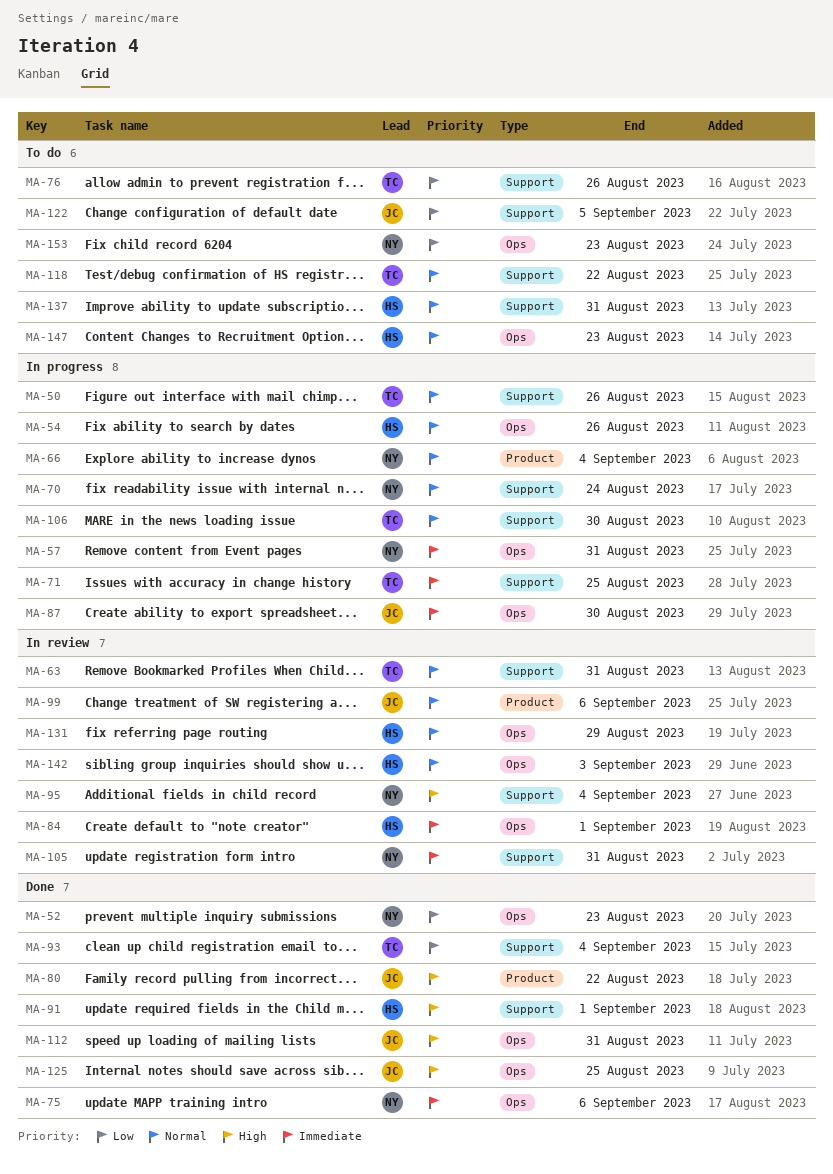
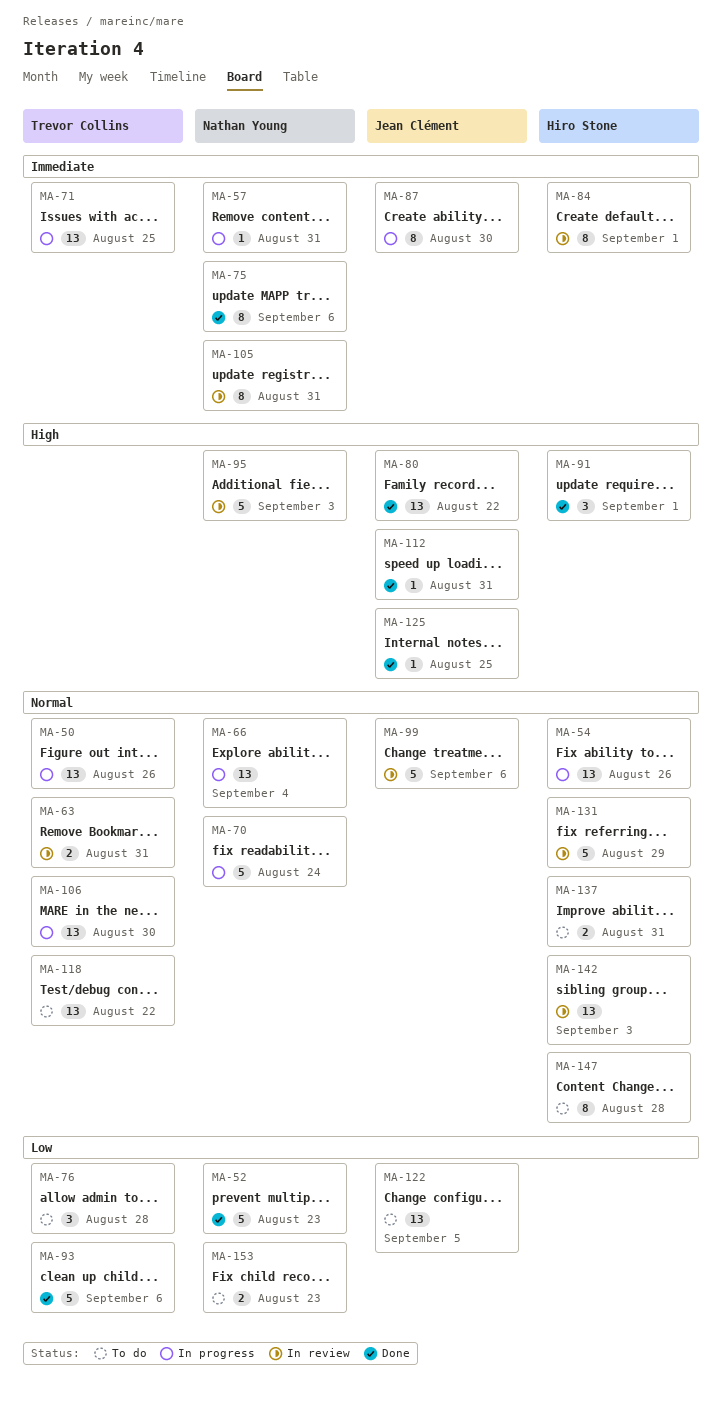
MA-76, due: Aug 26 -> Aug 28
MA-93, due: Sep 4 -> Sep 6
MA-95, due: Sep 4 -> Sep 3
MA-147, due: Aug 23 -> Aug 28

